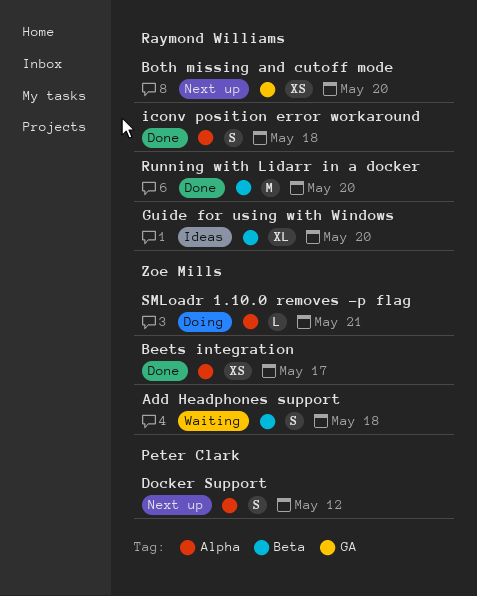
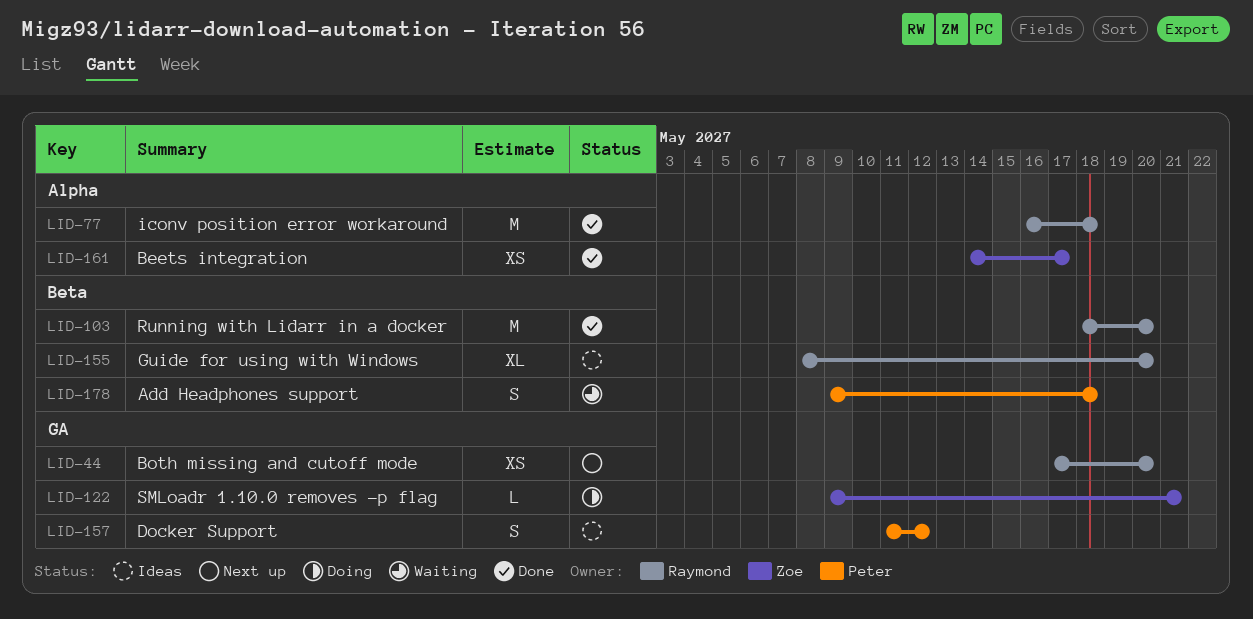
Add Headphones support, owner: Zoe Mills -> Peter Clark
Docker Support, status: Next up -> Ideas
Docker Support, label: Alpha -> GA
iconv position error workaround, estimate: S -> M
SMLoadr 1.10.0 removes -p flag, label: Alpha -> GA

